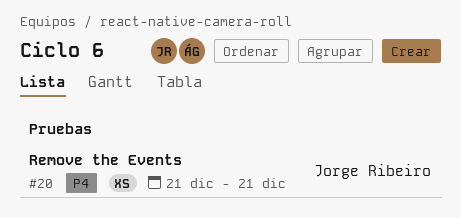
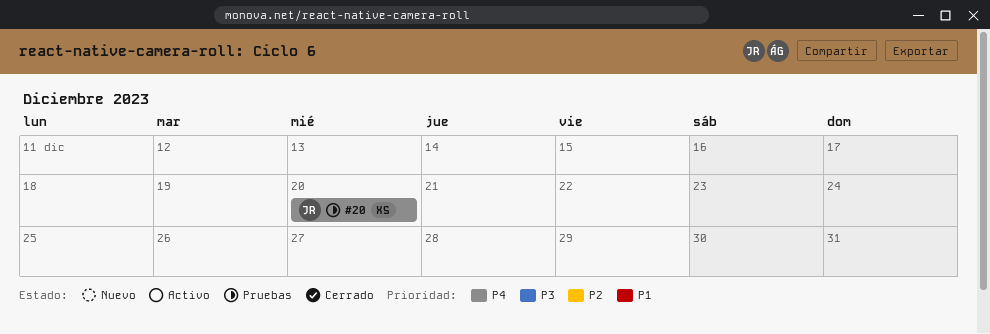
#20, start: Dec 21 -> Dec 20
#20, due: Dec 21 -> Dec 20

